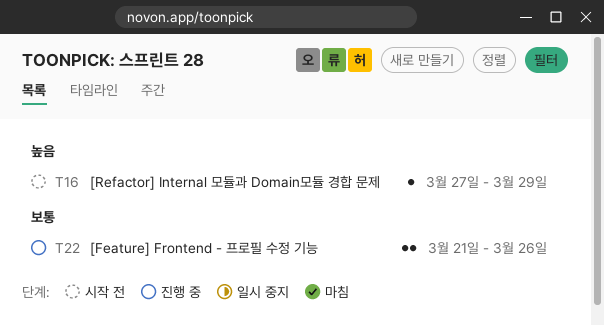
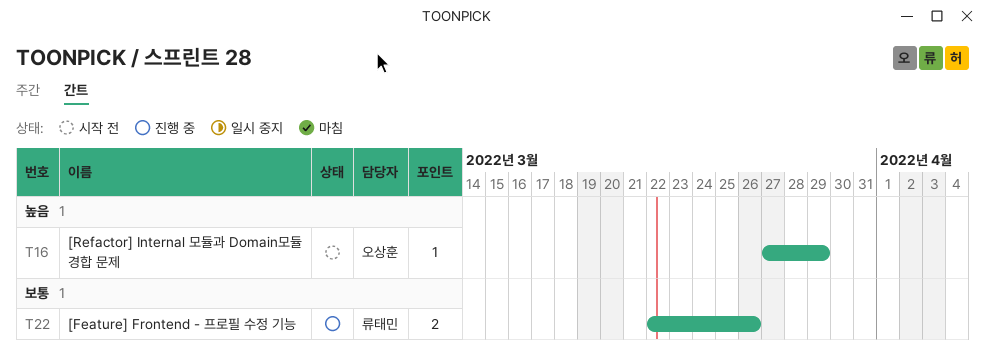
T22, start: Mar 21 -> Mar 22

